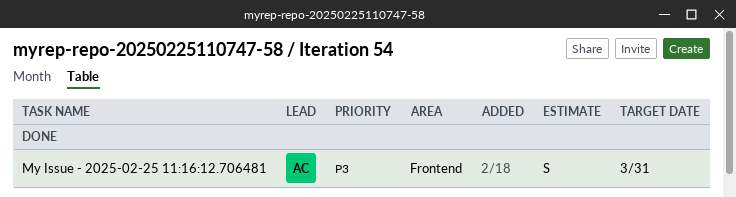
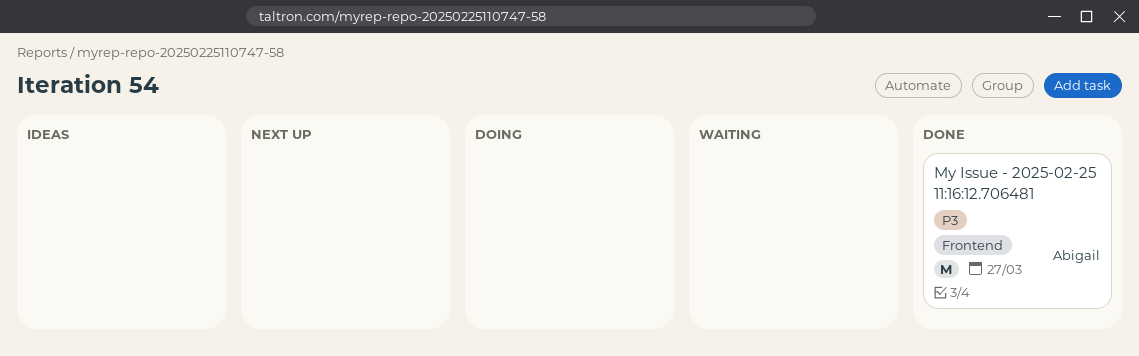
My Issue - 2025-02-25 11:16:12.706481, estimate: S -> M
My Issue - 2025-02-25 11:16:12.706481, due: Mar 31 -> Mar 27

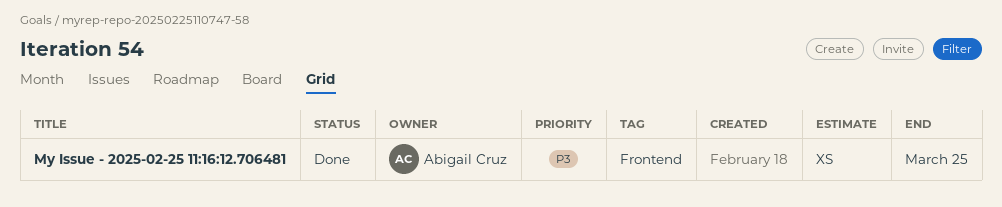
My Issue - 2025-02-25 11:16:12.706481, estimate: M -> XS
My Issue - 2025-02-25 11:16:12.706481, due: Mar 27 -> Mar 25

